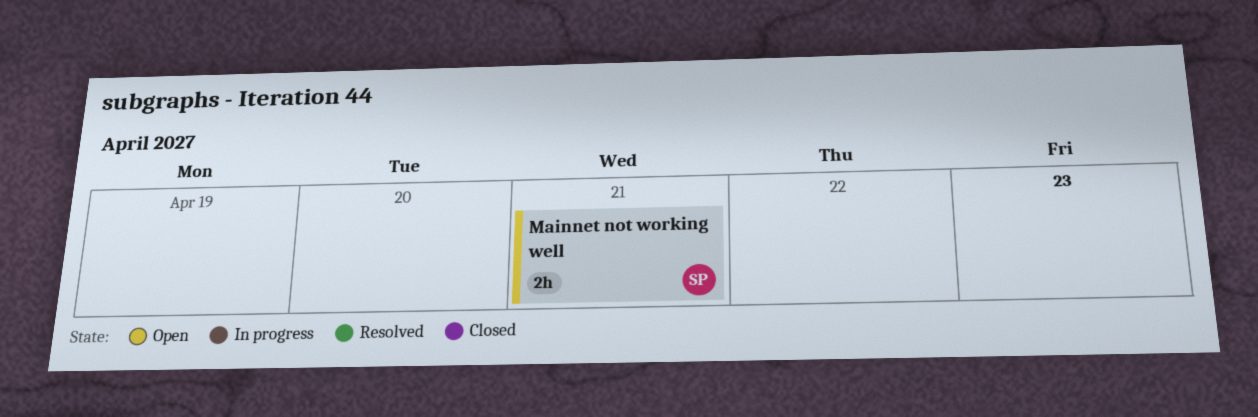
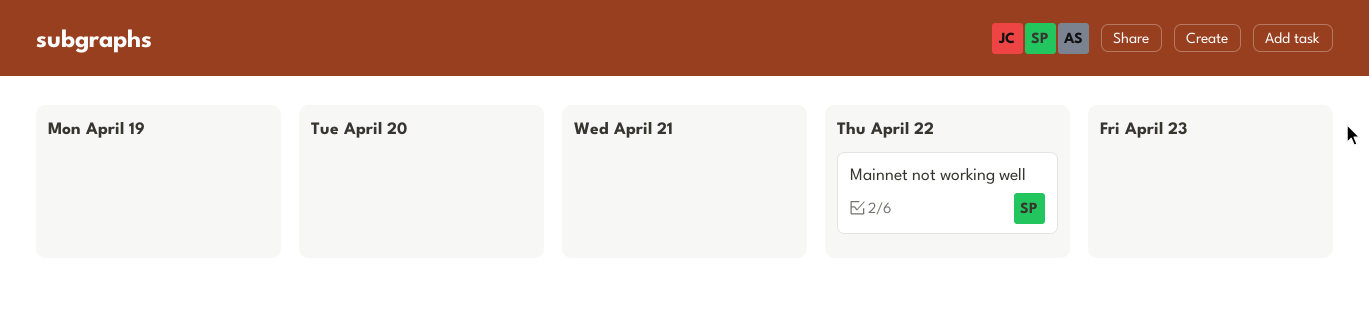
Mainnet not working well, due: Apr 21 -> Apr 22

